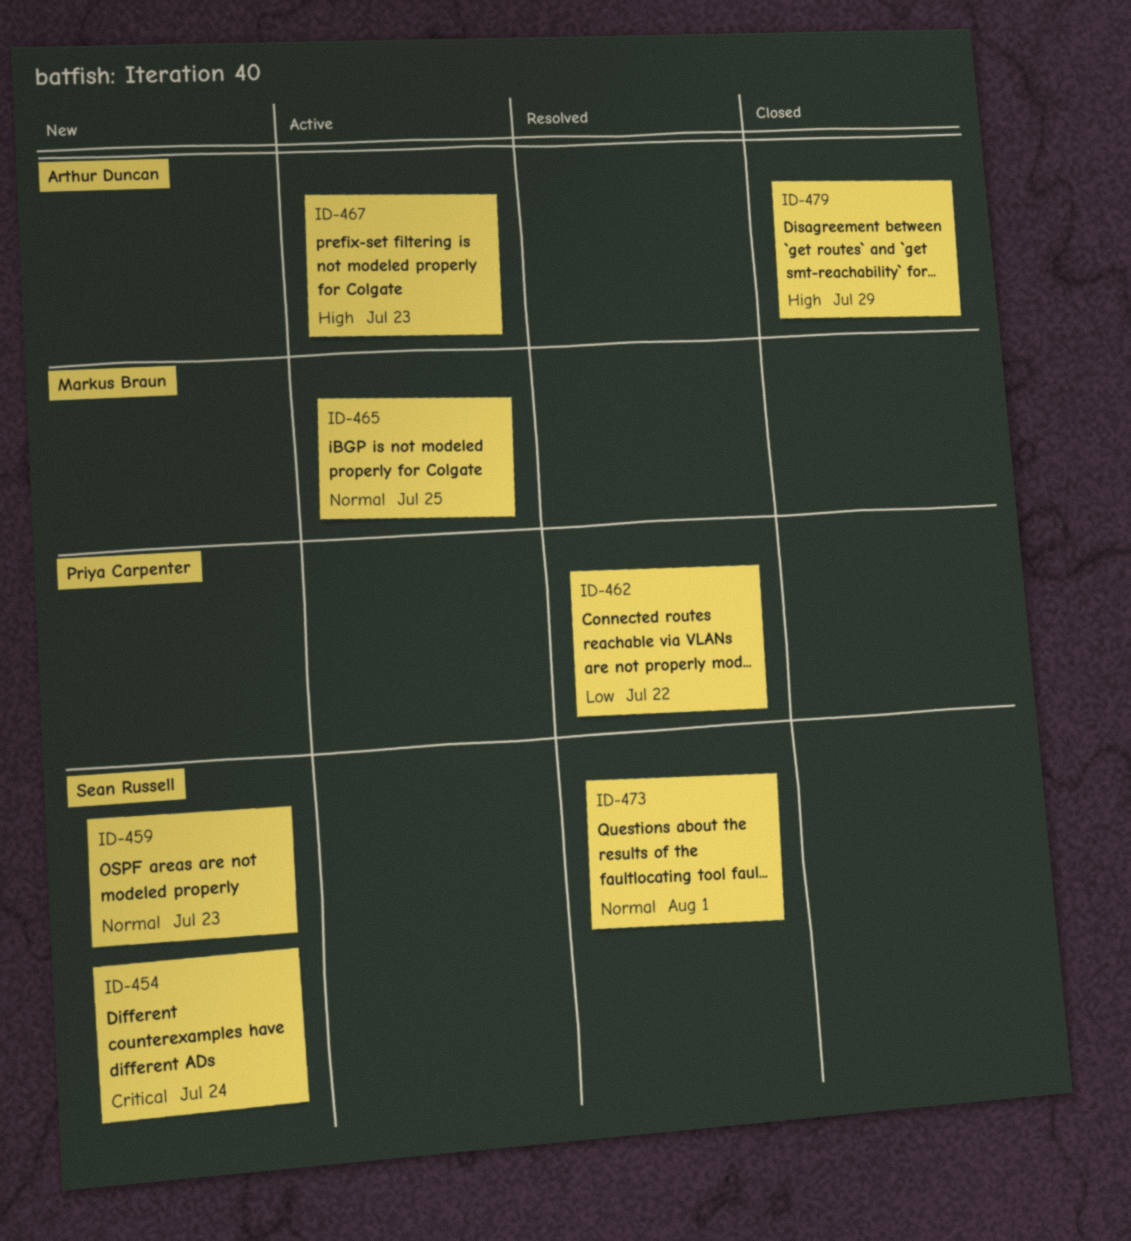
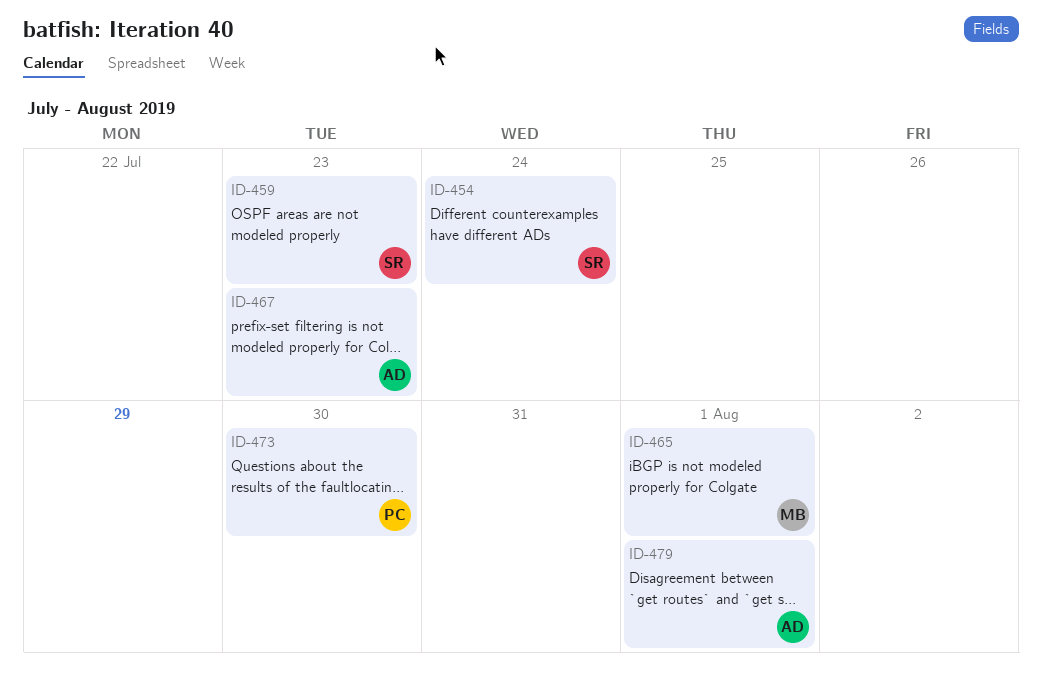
ID-462: present -> none
ID-465, due: Jul 25 -> Aug 1
ID-473, owner: Sean Russell -> Priya Carpenter
ID-473, due: Aug 1 -> Jul 30
ID-479, due: Jul 29 -> Aug 1

